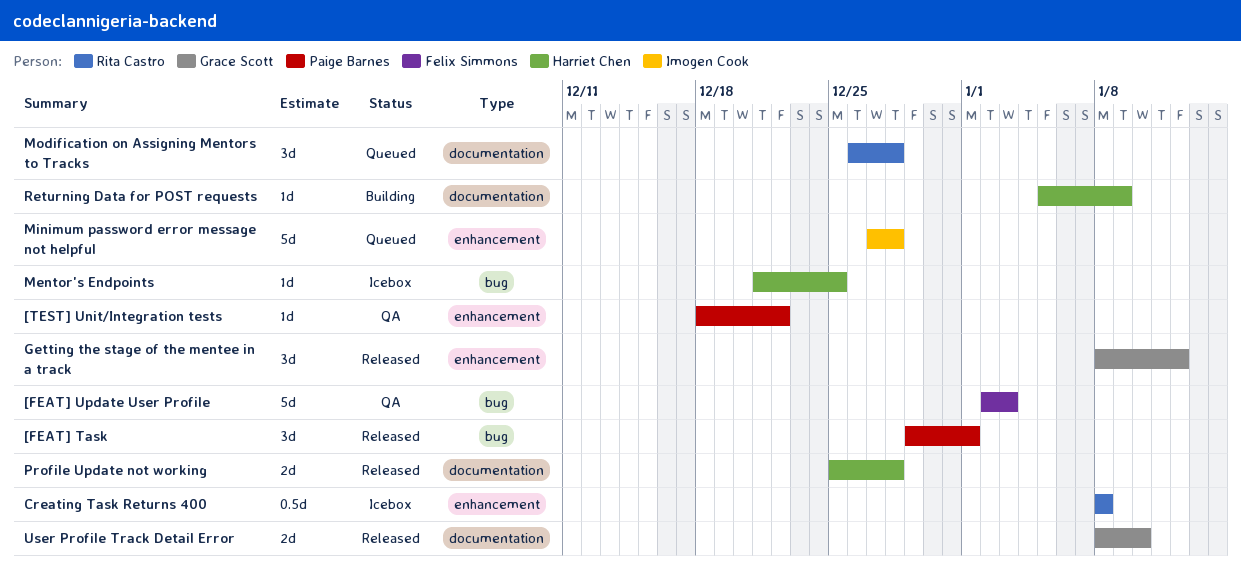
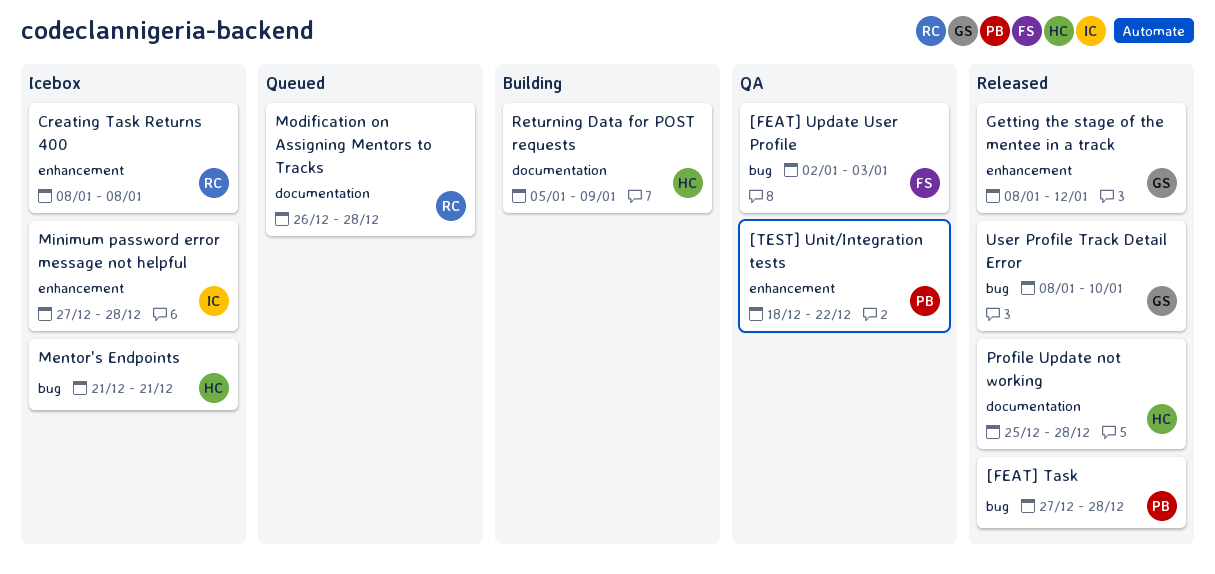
[FEAT] Task, start: Dec 29 -> Dec 27
[FEAT] Task, due: Jan 1 -> Dec 28
Mentor's Endpoints, due: Dec 25 -> Dec 21
Minimum password error message not helpful, status: Queued -> Icebox
User Profile Track Detail Error, label: documentation -> bug

